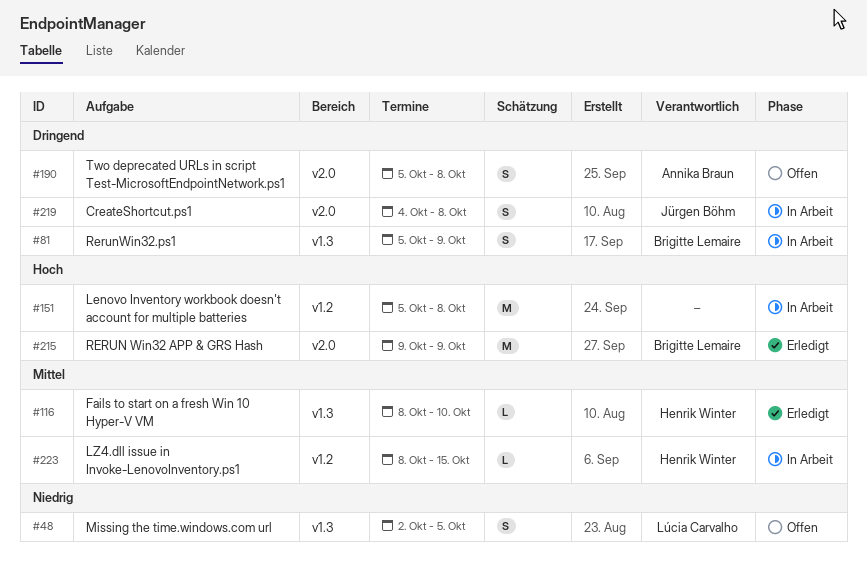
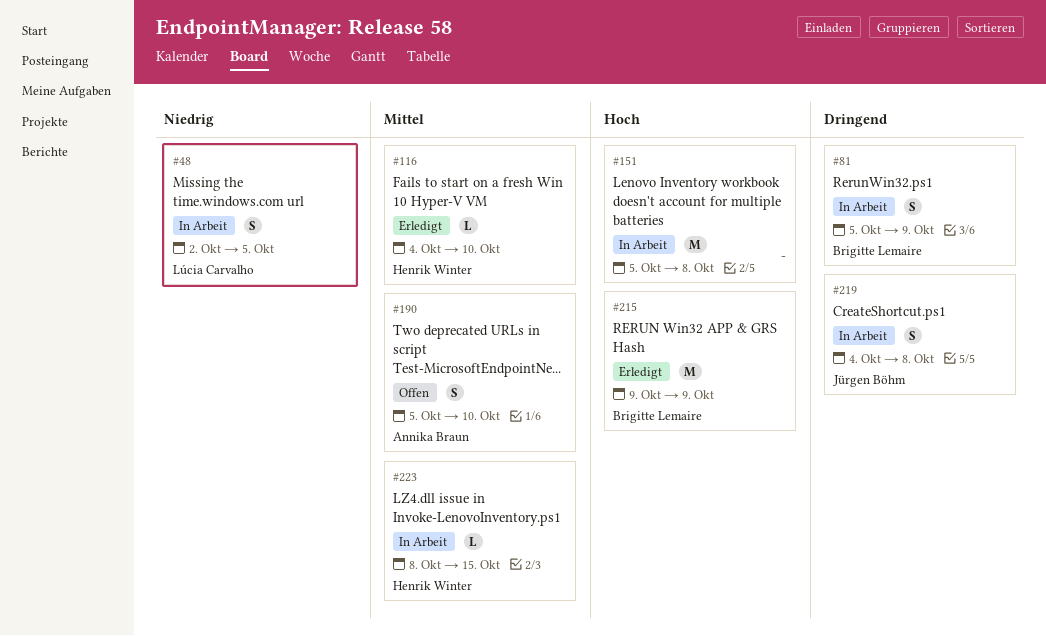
#48, status: Offen -> In Arbeit
#116, start: Oct 8 -> Oct 4
#190, priority: Dringend -> Mittel
#190, due: Oct 8 -> Oct 10

